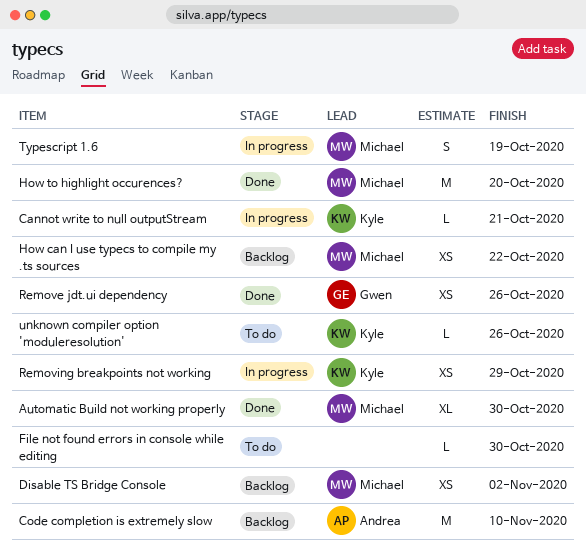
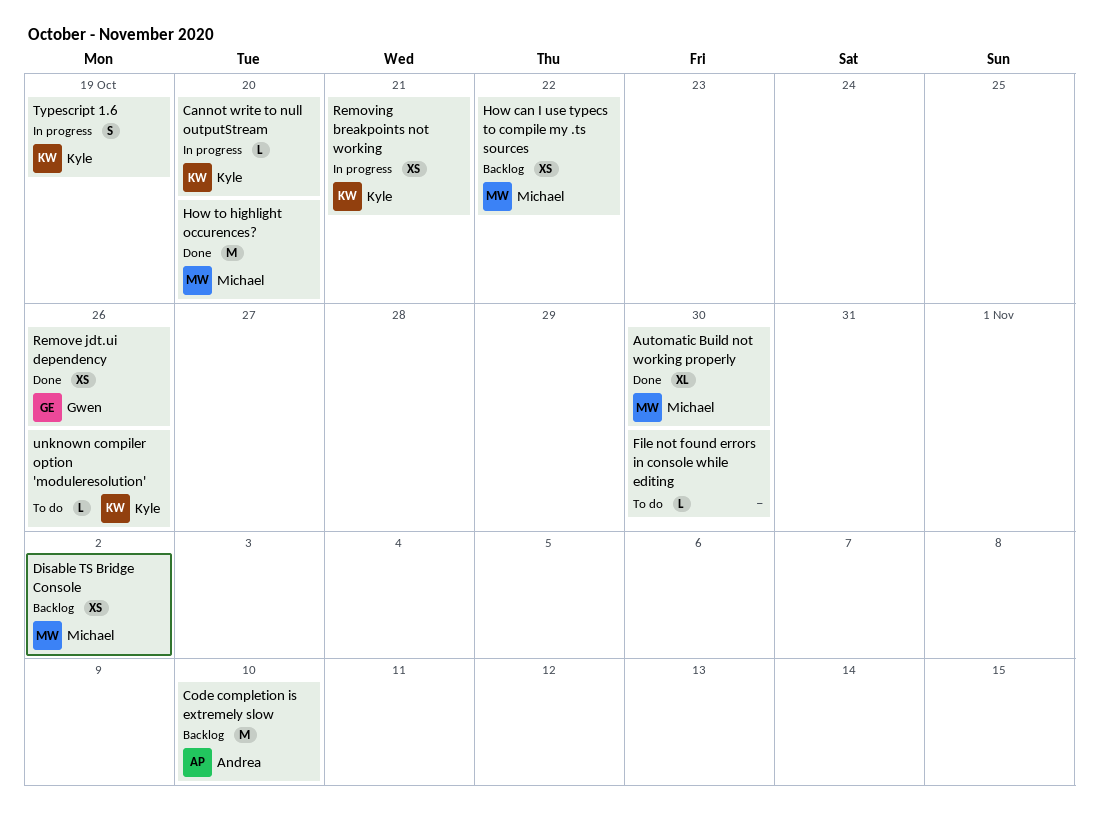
Cannot write to null outputStream, due: Oct 21 -> Oct 20
Removing breakpoints not working, due: Oct 29 -> Oct 21
Typescript 1.6, owner: Michael -> Kyle

